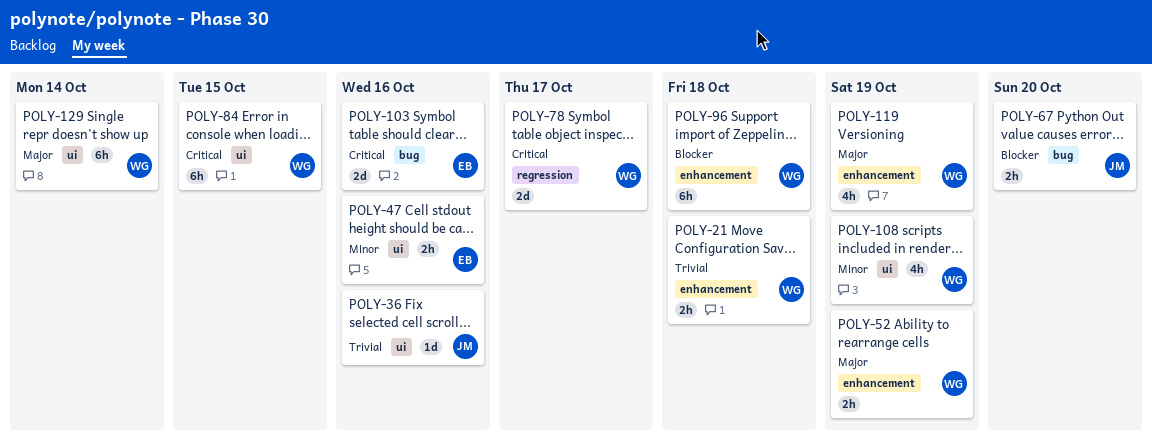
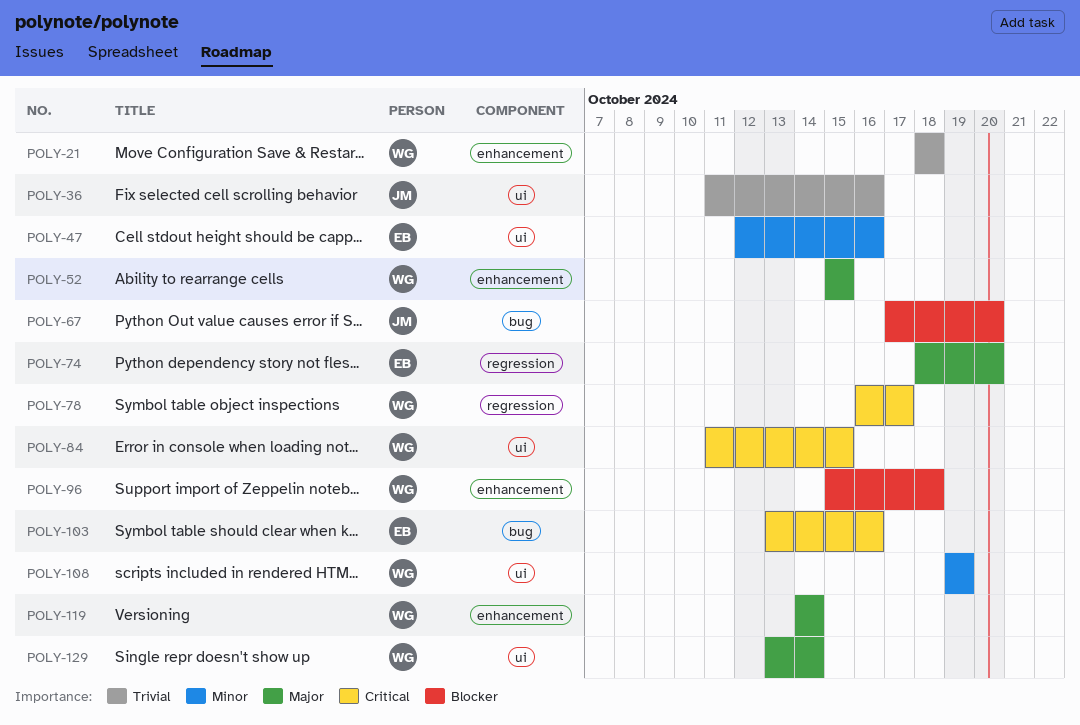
POLY-52, due: Oct 19 -> Oct 15
POLY-74: none -> present
POLY-119, due: Oct 19 -> Oct 14

